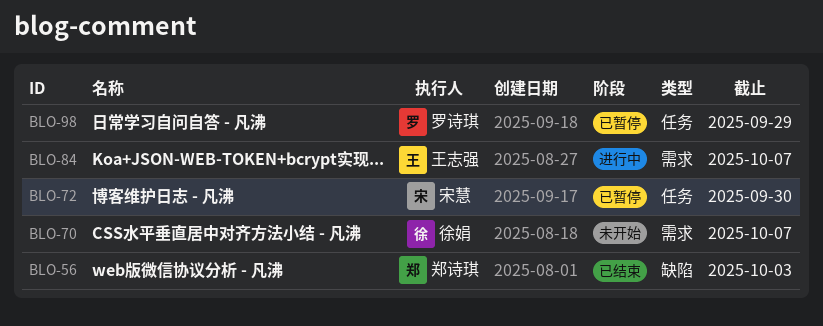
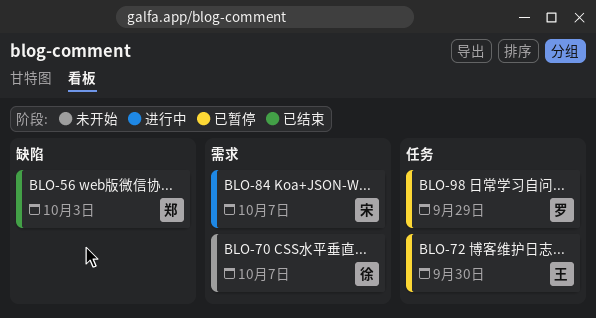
BLO-72, owner: 宋慧 -> 王志强
BLO-84, owner: 王志强 -> 宋慧

